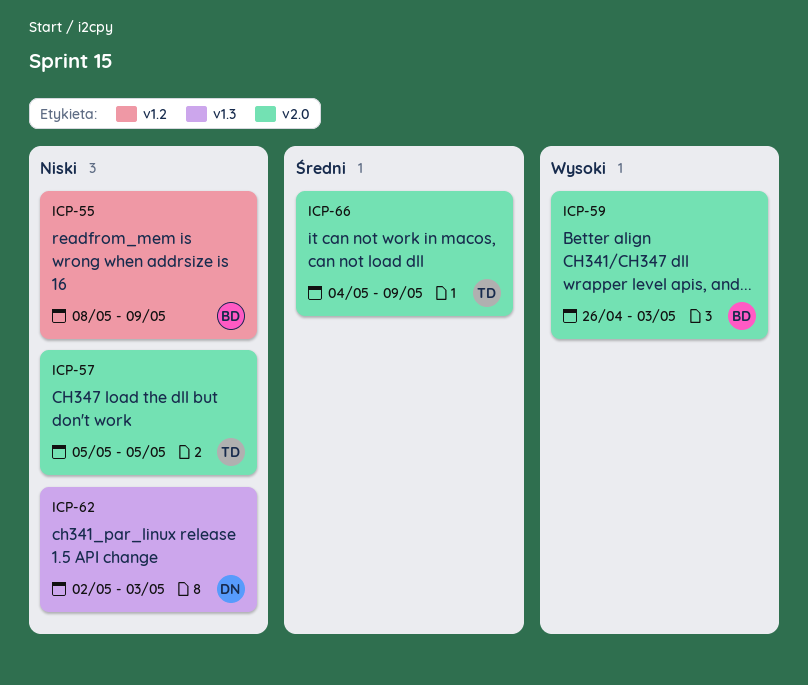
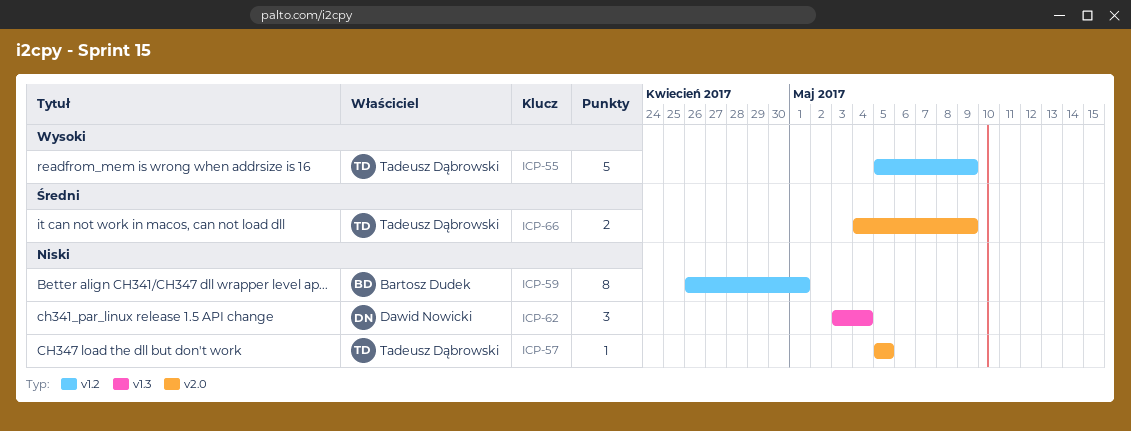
ICP-55, owner: Bartosz Dudek -> Tadeusz Dąbrowski
ICP-55, priority: Niski -> Wysoki
ICP-55, start: May 8 -> May 5
ICP-59, priority: Wysoki -> Niski
ICP-59, label: v2.0 -> v1.2
ICP-59, due: May 3 -> May 1
ICP-62, start: May 2 -> May 3
ICP-62, due: May 3 -> May 4

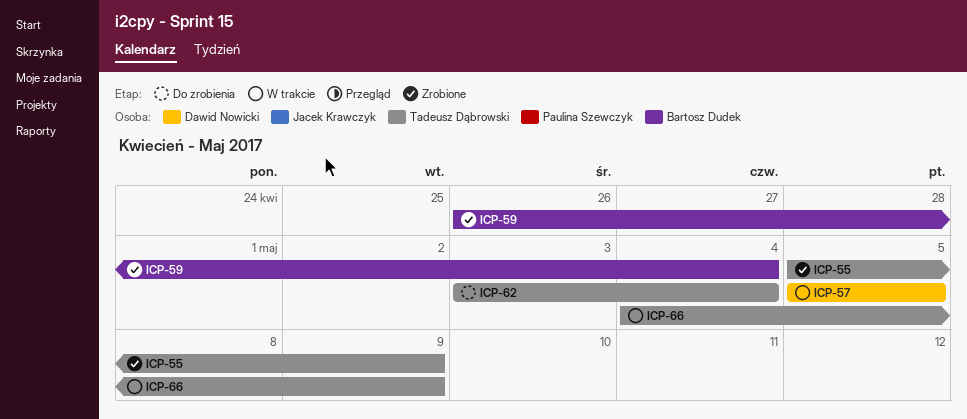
ICP-57, owner: Tadeusz Dąbrowski -> Dawid Nowicki
ICP-59, due: May 1 -> May 4
ICP-62, owner: Dawid Nowicki -> Tadeusz Dąbrowski

